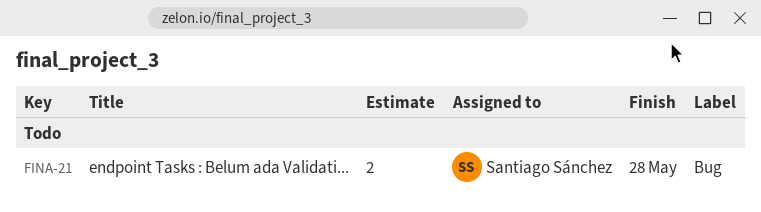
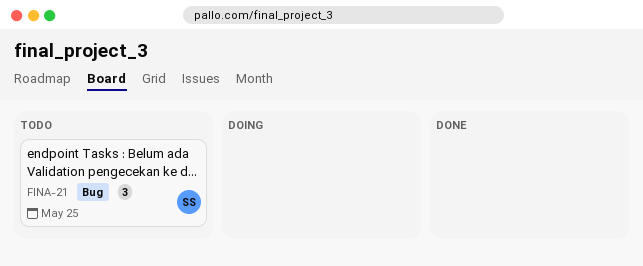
FINA-21, estimate: 2 -> 3
FINA-21, due: May 28 -> May 25

